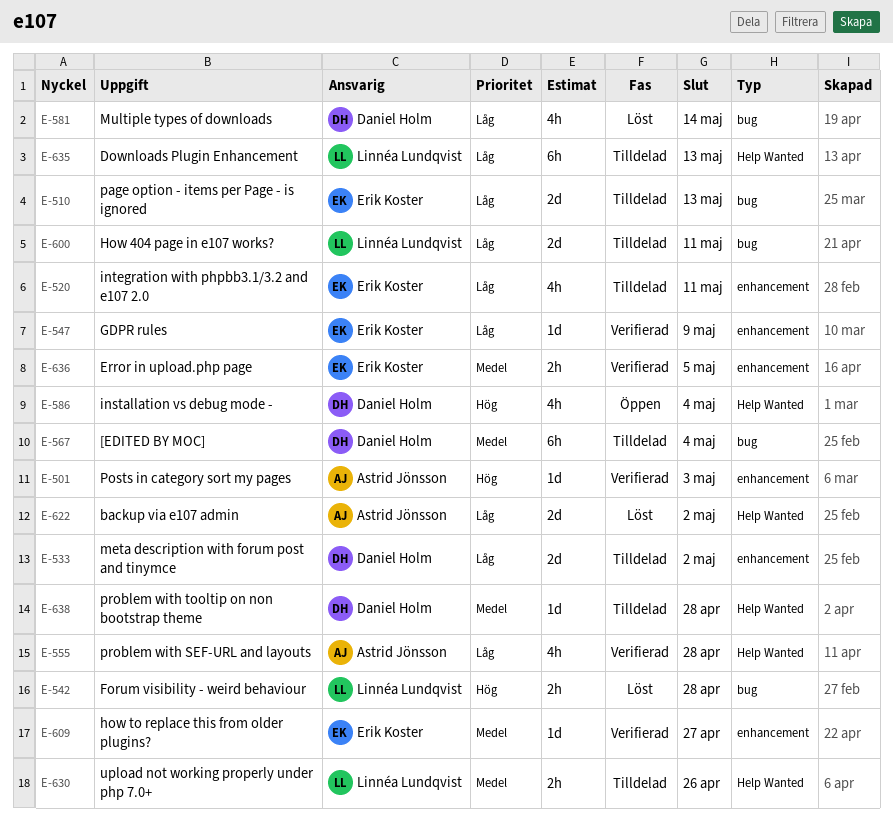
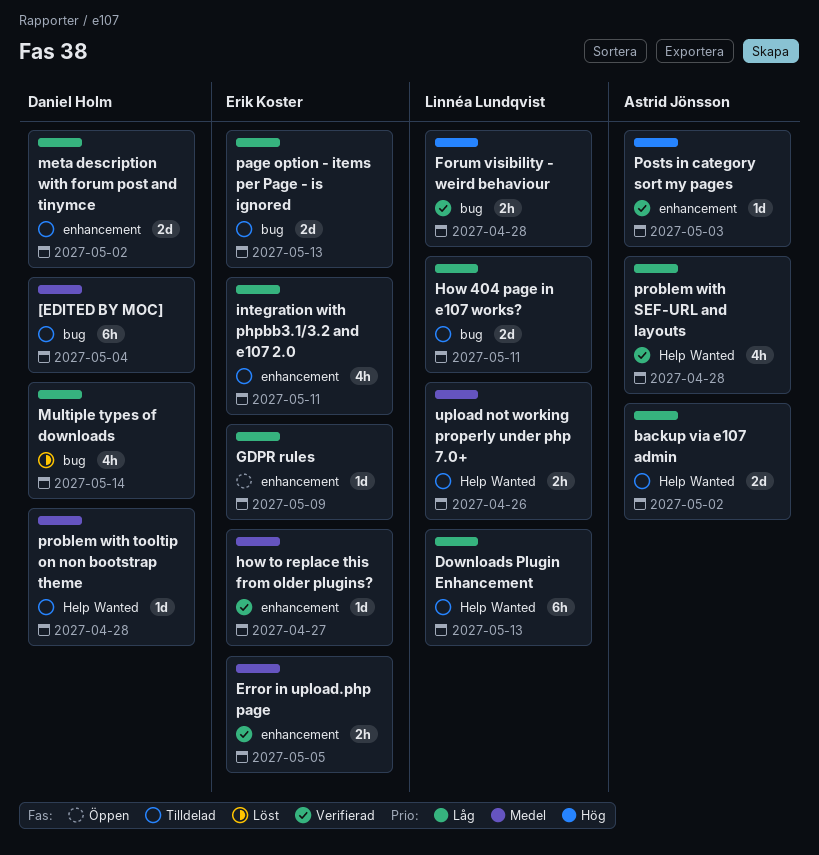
backup via e107 admin, status: Löst -> Tilldelad
Forum visibility - weird behaviour, status: Löst -> Verifierad
GDPR rules, status: Verifierad -> Öppen
installation vs debug mode -: present -> none

